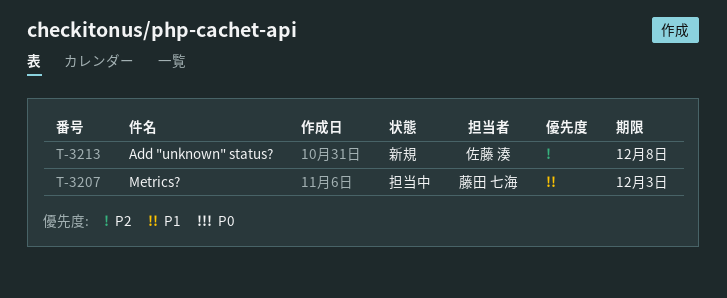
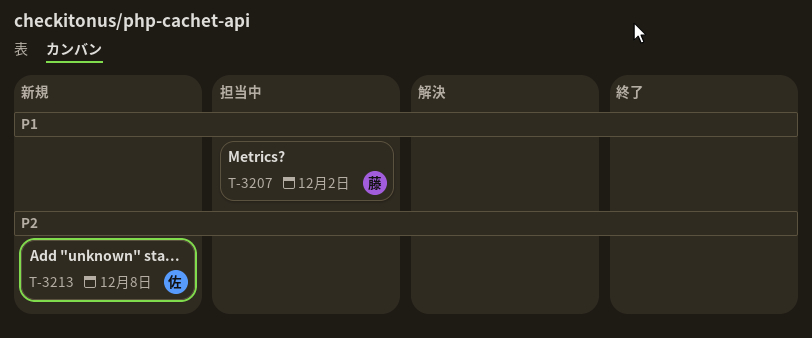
T-3207, due: Dec 3 -> Dec 2

